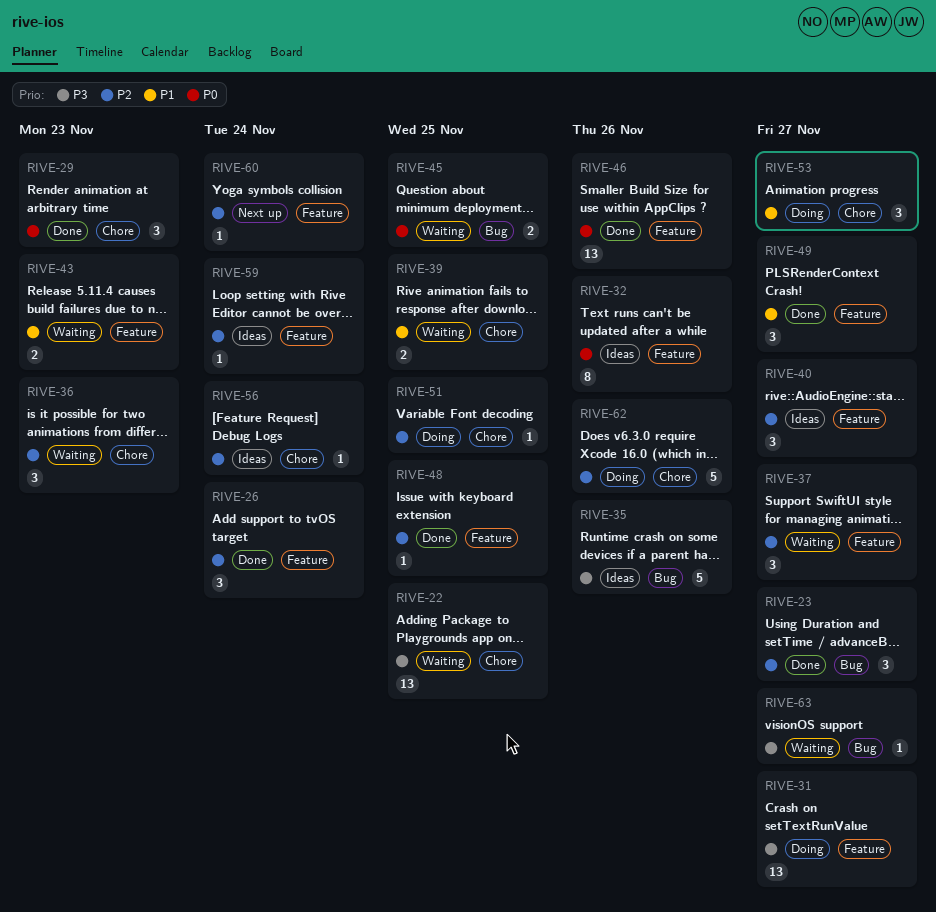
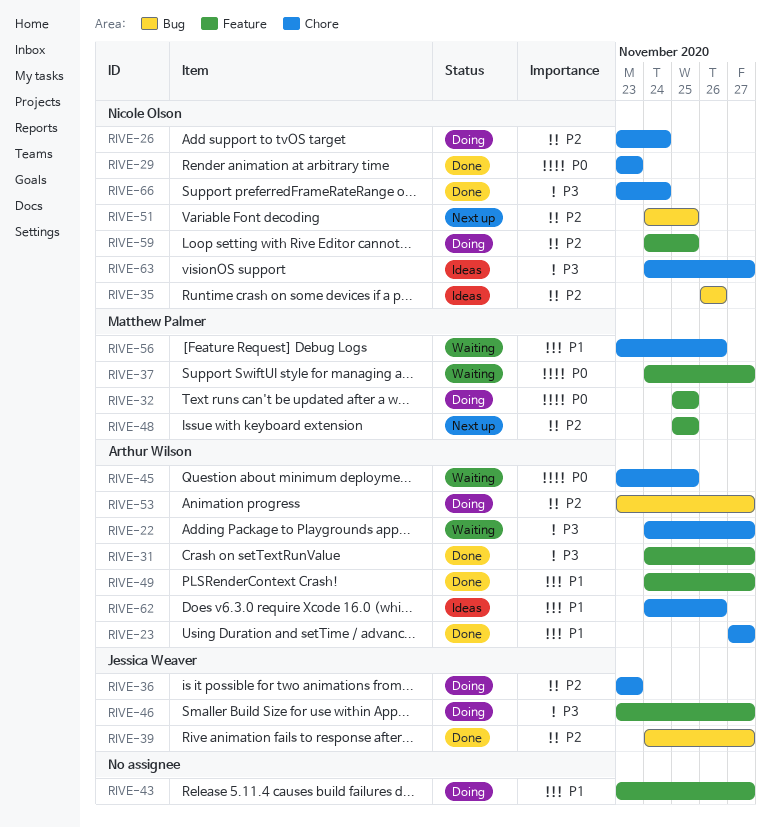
RIVE-22, due: Nov 25 -> Nov 27
RIVE-23, priority: P2 -> P1
RIVE-23, label: Bug -> Chore
RIVE-26, status: Done -> Doing
RIVE-26, label: Feature -> Chore
RIVE-31, status: Doing -> Done
RIVE-32, status: Ideas -> Doing
RIVE-32, due: Nov 26 -> Nov 25
RIVE-35, priority: P3 -> P2
RIVE-36, status: Waiting -> Doing
RIVE-37, priority: P2 -> P0
RIVE-39, status: Waiting -> Done
RIVE-39, priority: P1 -> P2
RIVE-39, label: Chore -> Bug
RIVE-39, due: Nov 25 -> Nov 27
RIVE-40: present -> none
RIVE-43, status: Waiting -> Doing
RIVE-43, due: Nov 23 -> Nov 27
RIVE-45, label: Bug -> Chore
RIVE-46, status: Done -> Doing
RIVE-46, priority: P0 -> P3
RIVE-46, due: Nov 26 -> Nov 27
RIVE-48, status: Done -> Next up
RIVE-51, status: Doing -> Next up
RIVE-51, label: Chore -> Bug
RIVE-53, priority: P1 -> P2
RIVE-53, label: Chore -> Bug
RIVE-56, status: Ideas -> Waiting
RIVE-56, priority: P2 -> P1
RIVE-56, due: Nov 24 -> Nov 26
RIVE-59, status: Ideas -> Doing
RIVE-59, due: Nov 24 -> Nov 25
RIVE-60: present -> none
RIVE-62, status: Doing -> Ideas
RIVE-62, priority: P2 -> P1
RIVE-63, status: Waiting -> Ideas
RIVE-63, label: Bug -> Chore
RIVE-66: none -> present

